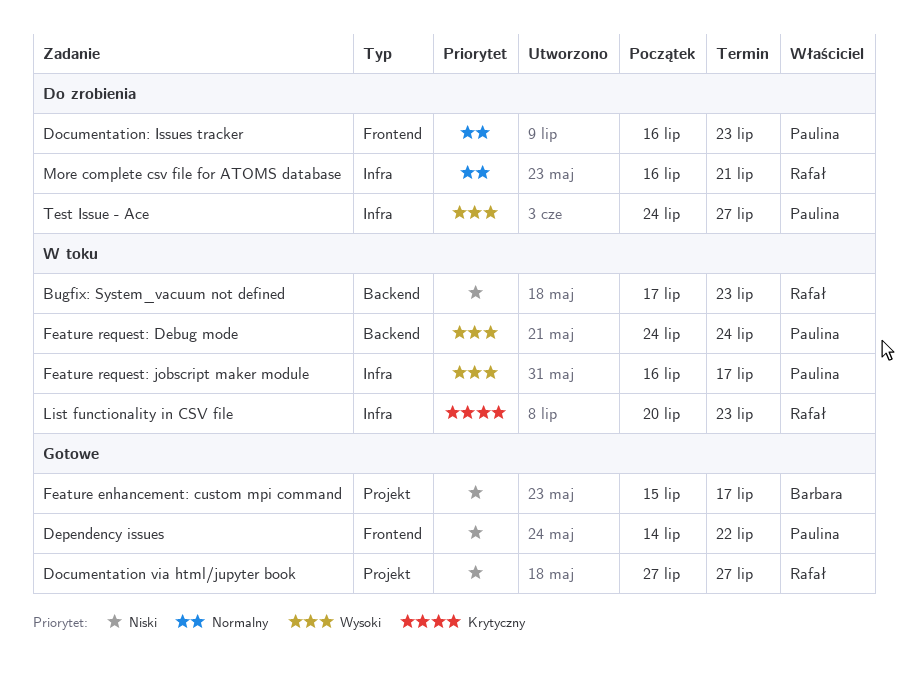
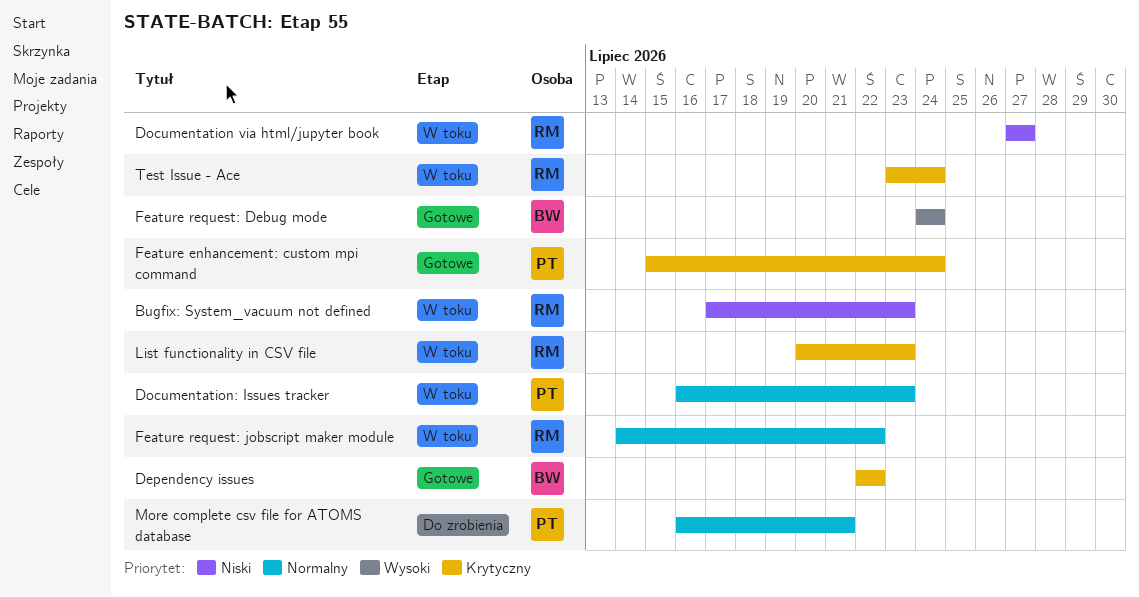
Dependency issues, owner: Paulina -> Barbara
Dependency issues, priority: Niski -> Krytyczny
Dependency issues, start: Jul 14 -> Jul 22
Documentation via html/jupyter book, status: Gotowe -> W toku
Documentation: Issues tracker, status: Do zrobienia -> W toku
Feature enhancement: custom mpi command, owner: Barbara -> Paulina
Feature enhancement: custom mpi command, priority: Niski -> Krytyczny
Feature enhancement: custom mpi command, due: Jul 17 -> Jul 24
Feature request: Debug mode, status: W toku -> Gotowe
Feature request: Debug mode, owner: Paulina -> Barbara
Feature request: jobscript maker module, owner: Paulina -> Rafał
Feature request: jobscript maker module, priority: Wysoki -> Normalny
Feature request: jobscript maker module, start: Jul 16 -> Jul 14
Feature request: jobscript maker module, due: Jul 17 -> Jul 22
More complete csv file for ATOMS database, owner: Rafał -> Paulina
Test Issue - Ace, status: Do zrobienia -> W toku
Test Issue - Ace, owner: Paulina -> Rafał
Test Issue - Ace, priority: Wysoki -> Krytyczny
Test Issue - Ace, start: Jul 24 -> Jul 23
Test Issue - Ace, due: Jul 27 -> Jul 24

